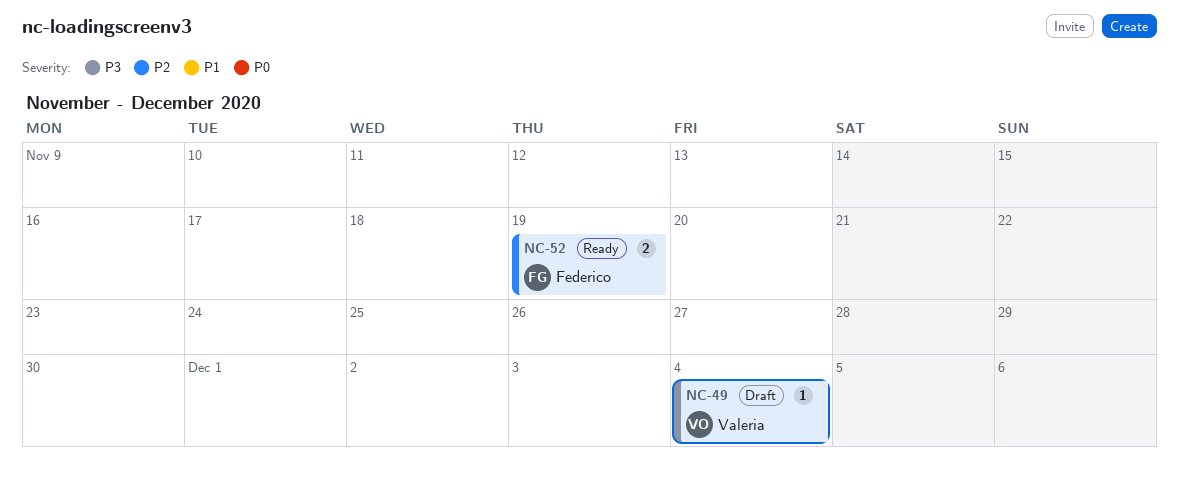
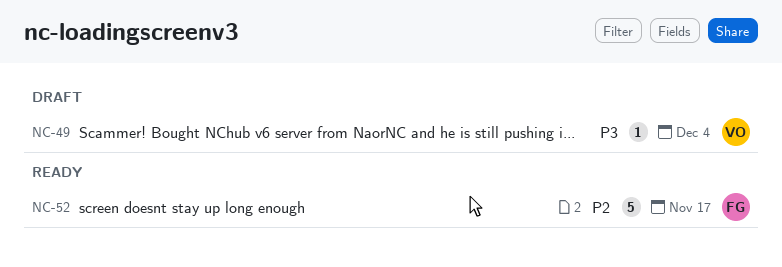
NC-52, estimate: 2 -> 5
NC-52, due: Nov 19 -> Nov 17

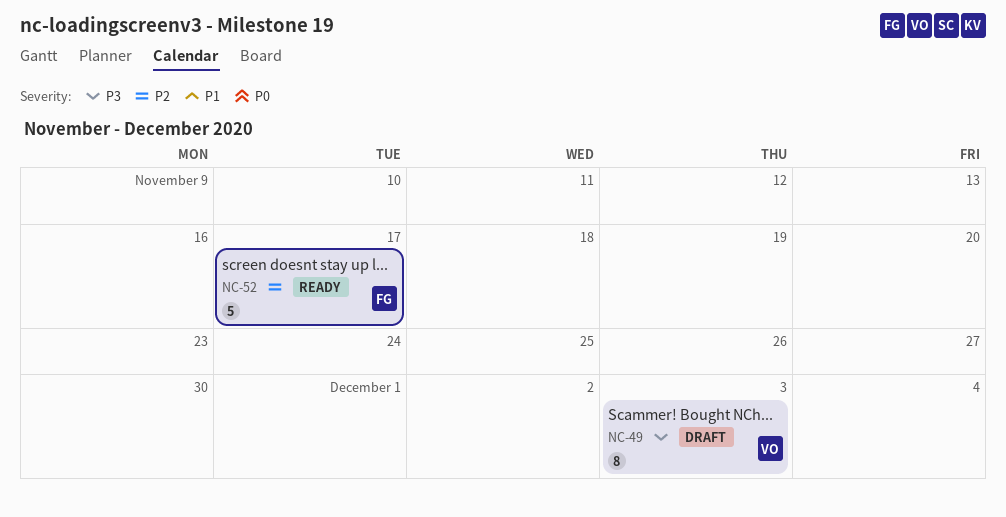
NC-49, estimate: 1 -> 8
NC-49, due: Dec 4 -> Dec 3

